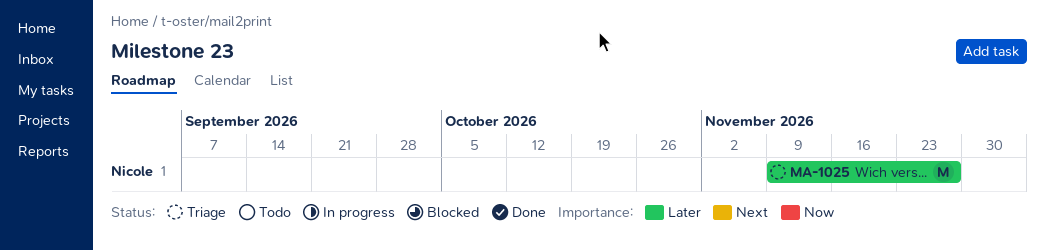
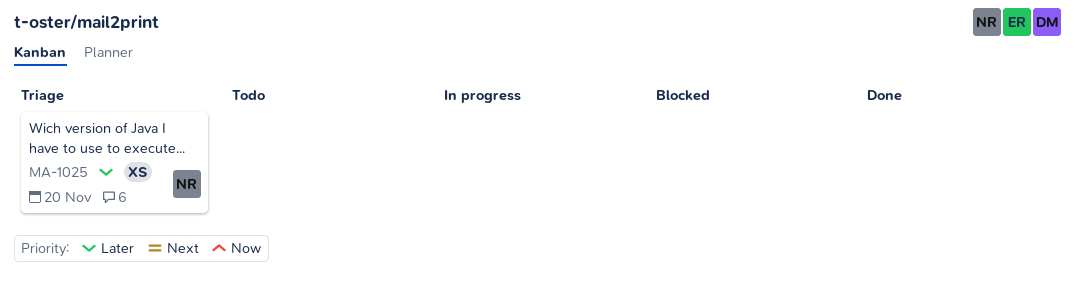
MA-1025, estimate: M -> XS
MA-1025, due: Nov 27 -> Nov 20

